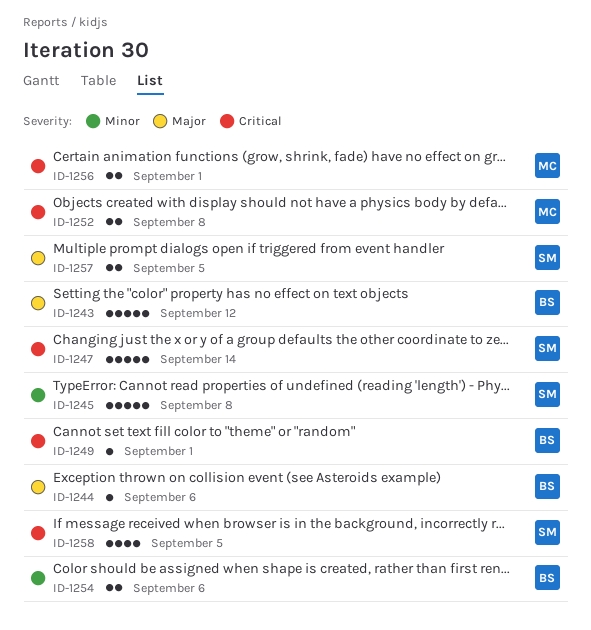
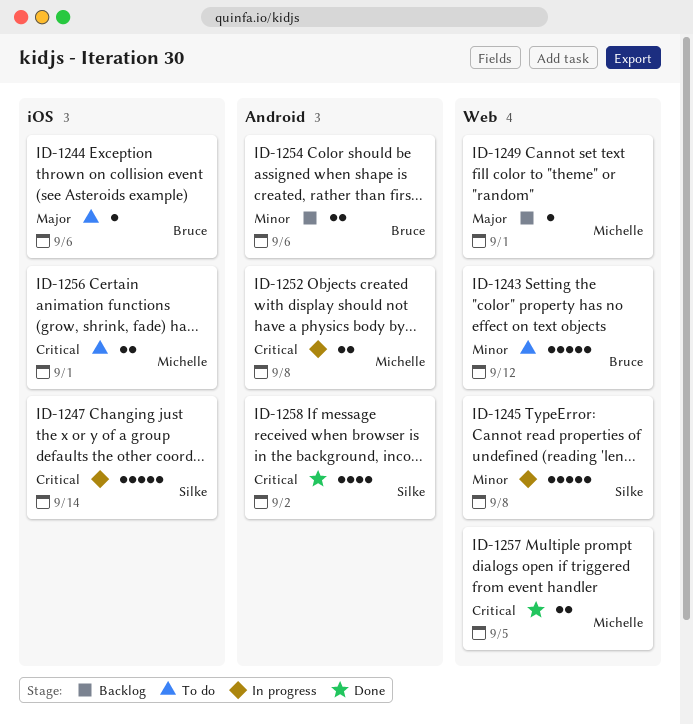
ID-1243, priority: Major -> Minor
ID-1249, owner: Bruce -> Michelle
ID-1249, priority: Critical -> Major
ID-1257, owner: Silke -> Michelle
ID-1257, priority: Major -> Critical
ID-1258, due: Sep 5 -> Sep 2

